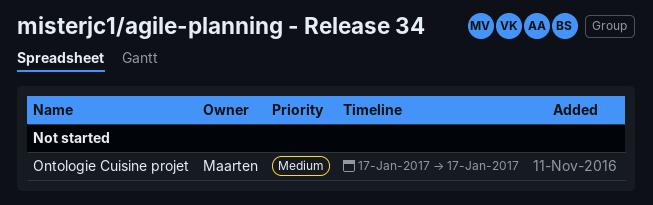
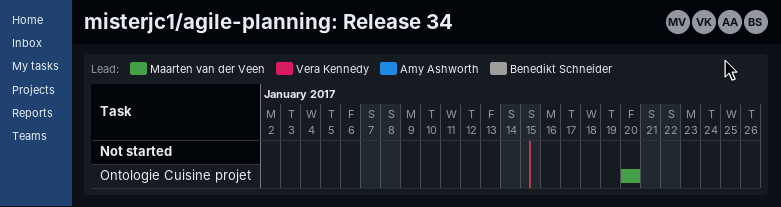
Ontologie Cuisine projet, start: Jan 17 -> Jan 20
Ontologie Cuisine projet, due: Jan 17 -> Jan 20

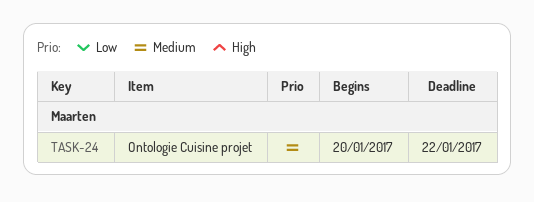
Ontologie Cuisine projet, due: Jan 20 -> Jan 22

